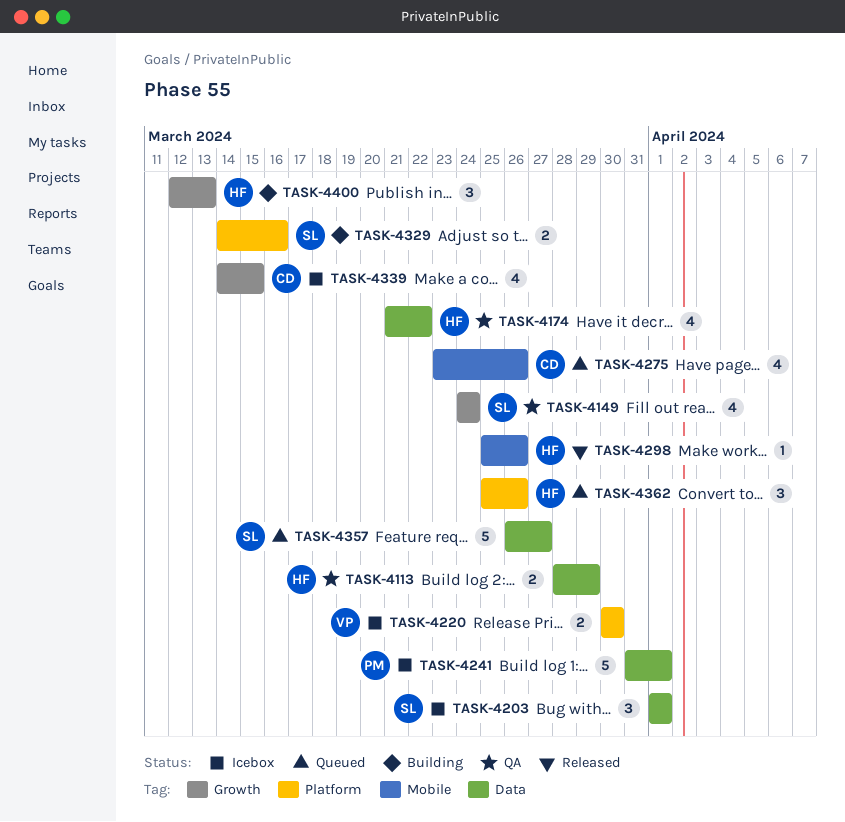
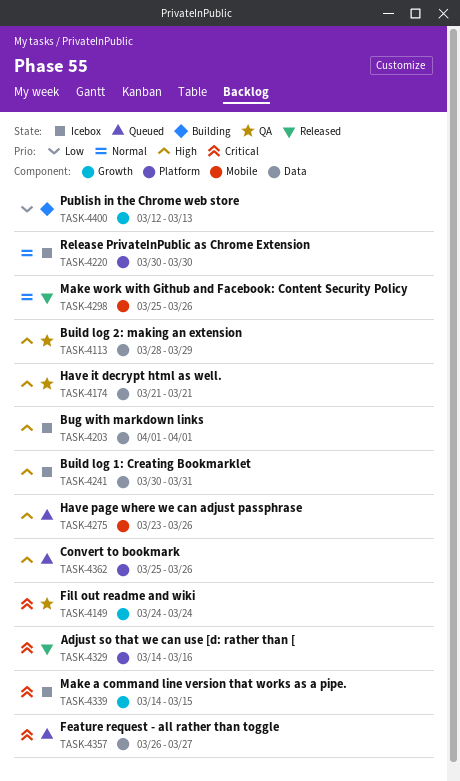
TASK-4174, due: Mar 22 -> Mar 21
TASK-4241, start: Mar 31 -> Mar 30
TASK-4241, due: Apr 1 -> Mar 31
TASK-4329, status: Building -> Released

